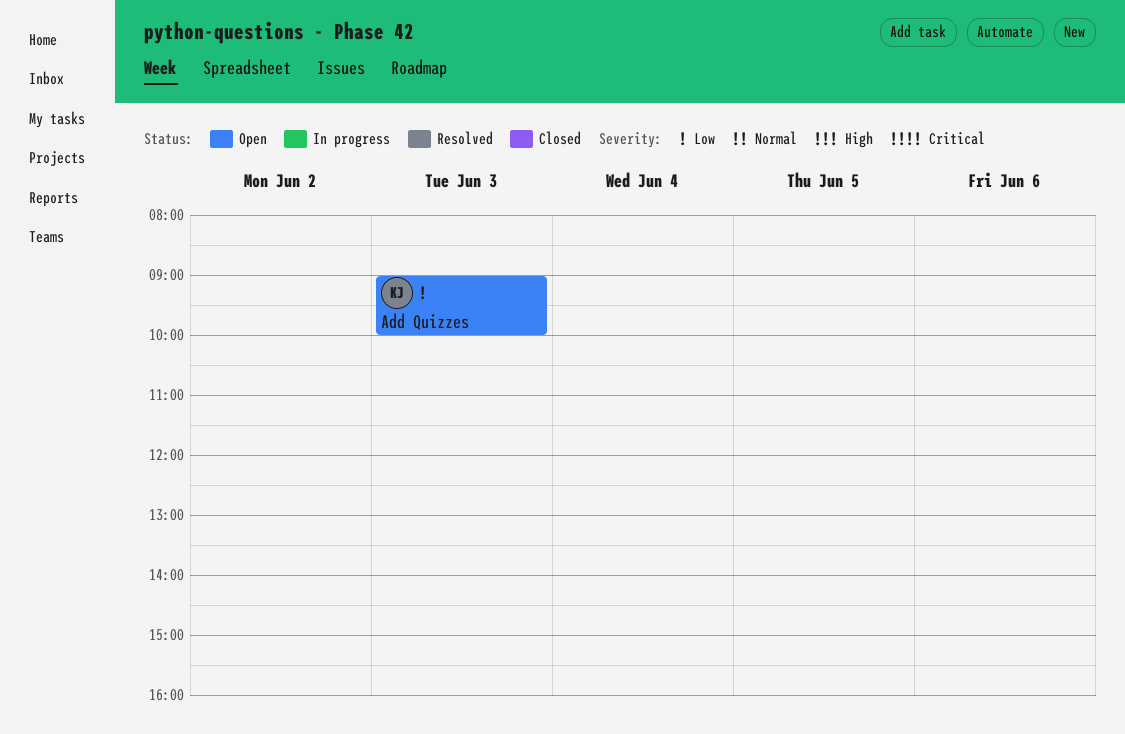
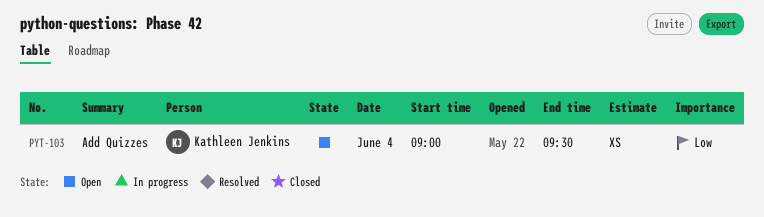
Add Quizzes, day: Jun 3 -> Jun 4
Add Quizzes, ends: 10:00 -> 09:30

